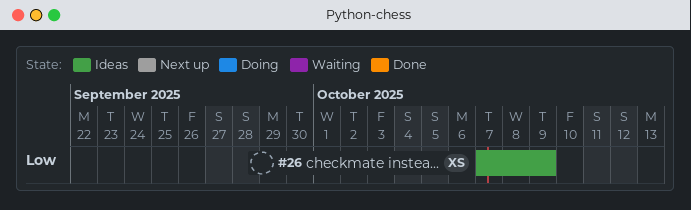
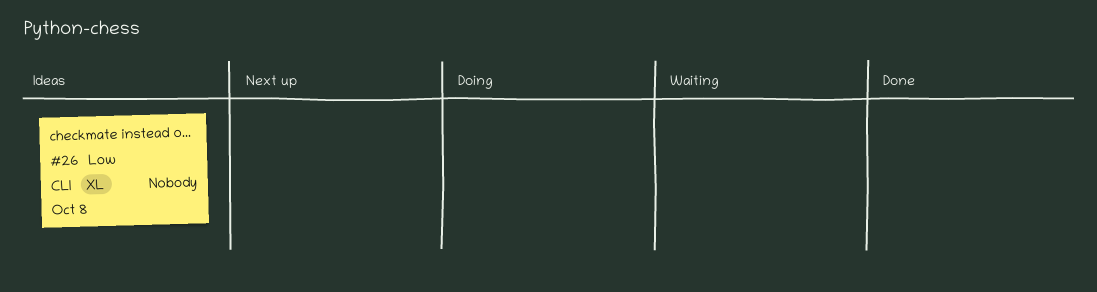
#26, estimate: XS -> XL
#26, due: Oct 9 -> Oct 8

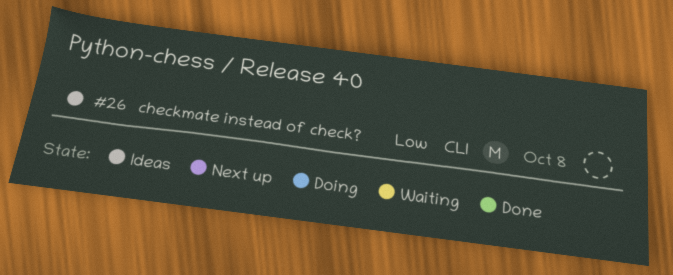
#26, estimate: XL -> M

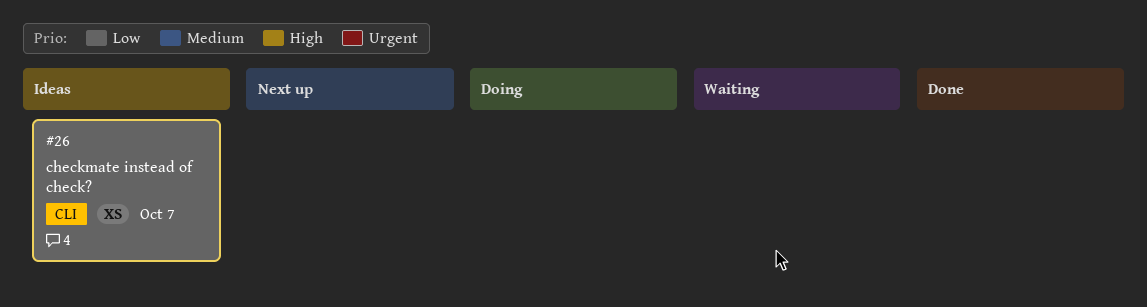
#26, estimate: M -> XS
#26, due: Oct 8 -> Oct 7

